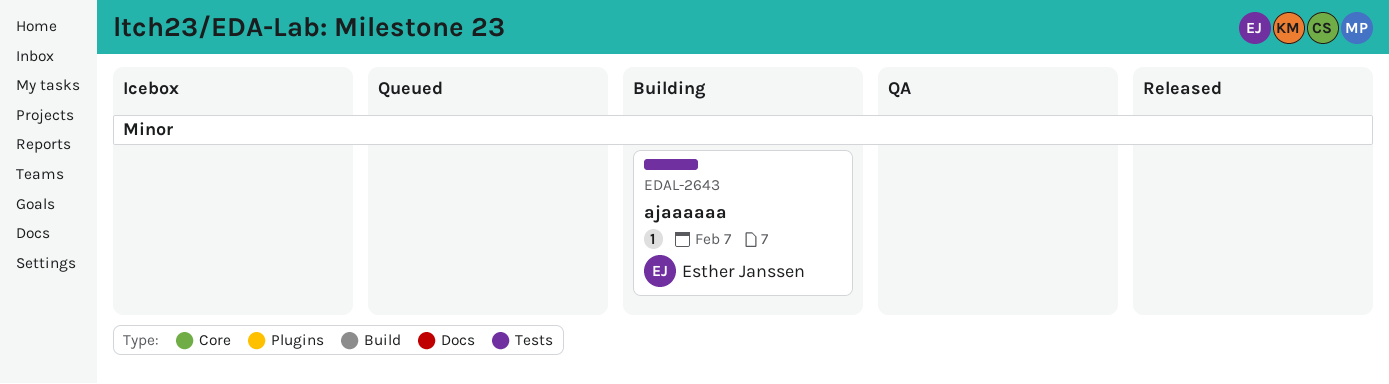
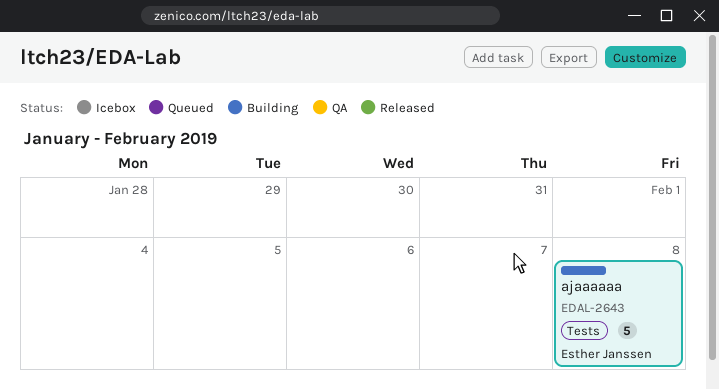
EDAL-2643, estimate: 1 -> 5
EDAL-2643, due: Feb 7 -> Feb 8

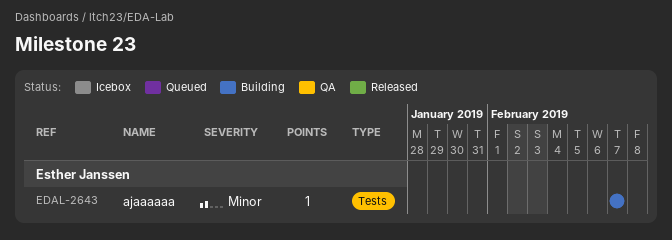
EDAL-2643, estimate: 5 -> 1
EDAL-2643, due: Feb 8 -> Feb 7

